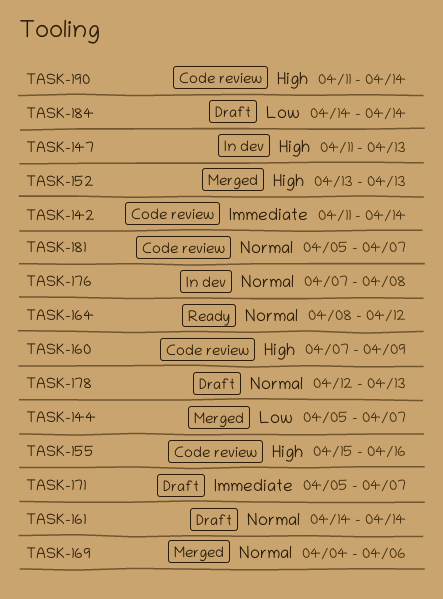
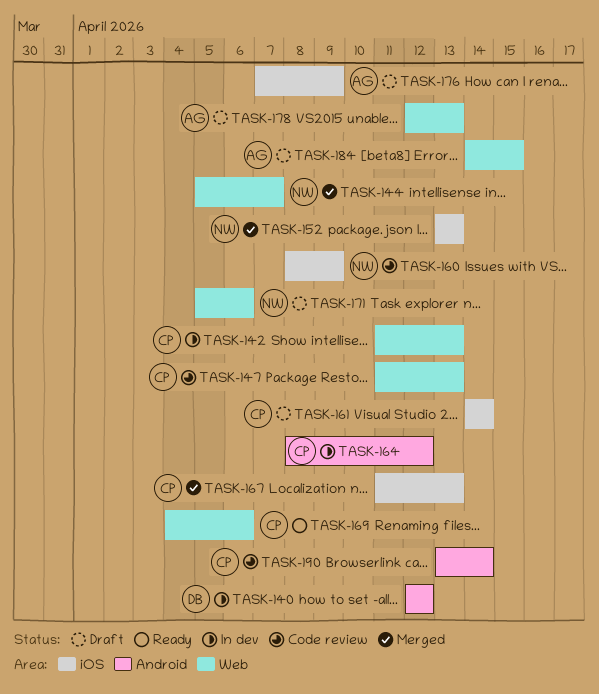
TASK-140: none -> present
TASK-142, status: Code review -> In dev
TASK-142, due: Apr 14 -> Apr 13
TASK-147, status: In dev -> Code review
TASK-155: present -> none
TASK-160, start: Apr 7 -> Apr 8
TASK-164, status: Ready -> In dev
TASK-167: none -> present
TASK-169, status: Merged -> Ready
TASK-171, due: Apr 7 -> Apr 6
TASK-176, status: In dev -> Draft
TASK-176, due: Apr 8 -> Apr 9
TASK-181: present -> none
TASK-184, due: Apr 14 -> Apr 15
TASK-190, start: Apr 11 -> Apr 13

